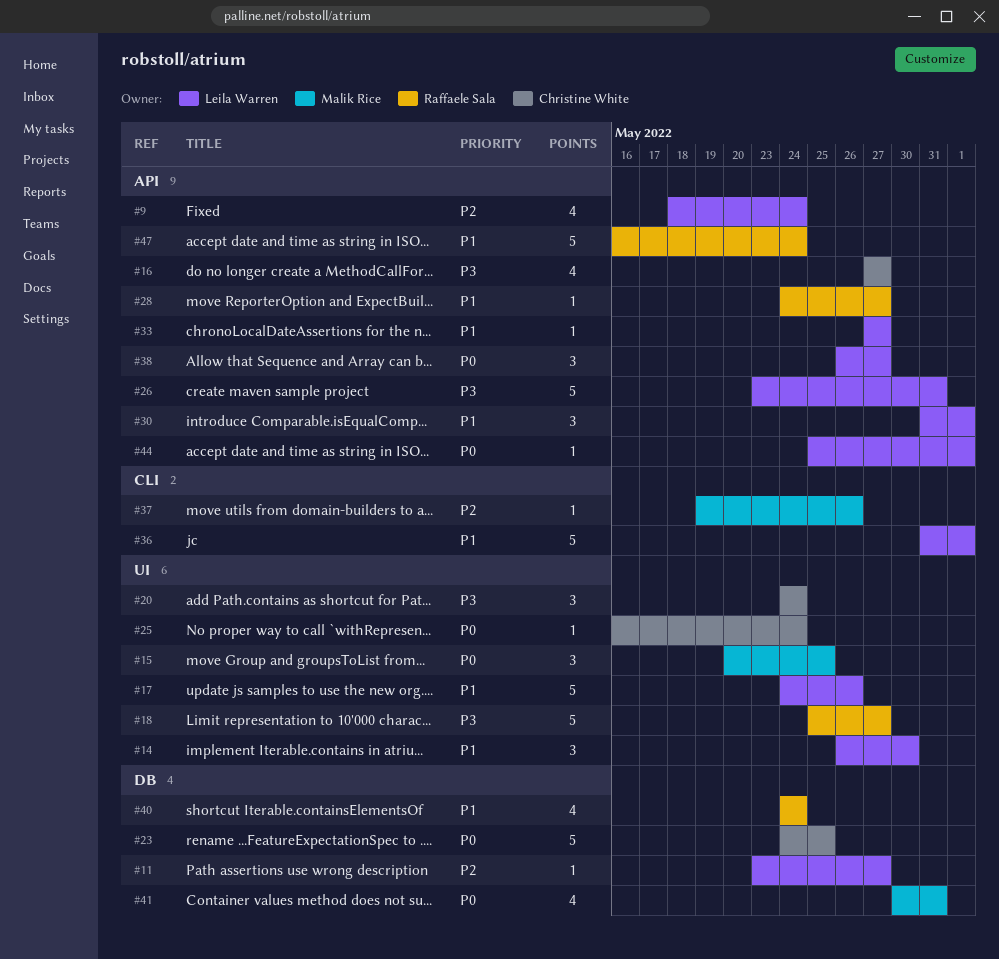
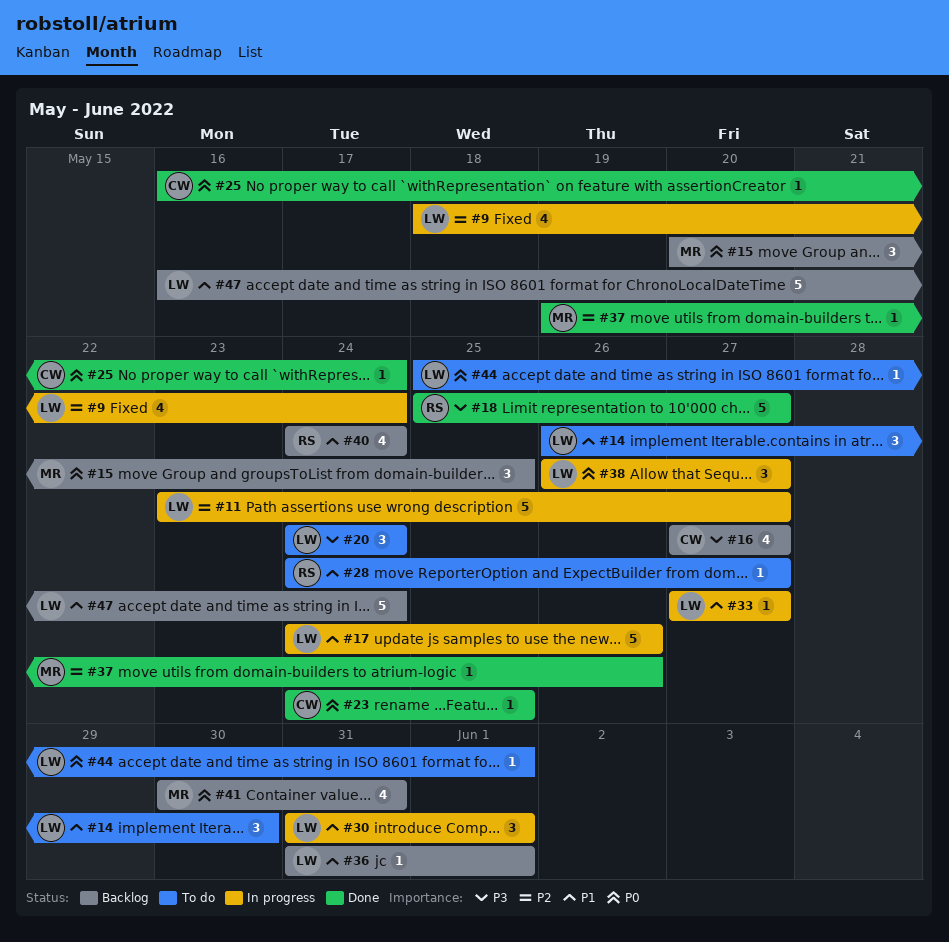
#11, estimate: 1 -> 5
#20, owner: Christine White -> Leila Warren
#23, estimate: 5 -> 1
#26: present -> none
#36, estimate: 5 -> 1
#47, owner: Raffaele Sala -> Leila Warren

